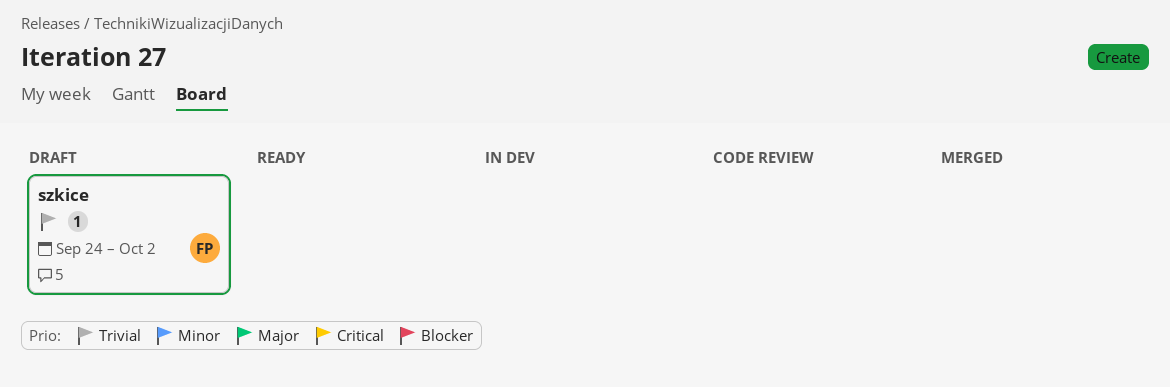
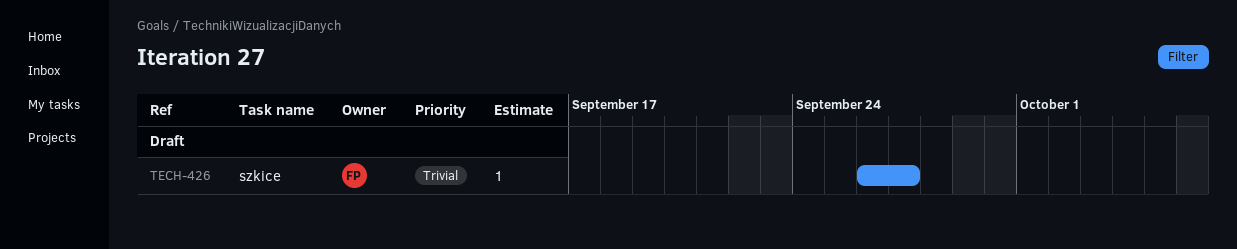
szkice, start: Sep 24 -> Sep 26
szkice, due: Oct 2 -> Sep 27

